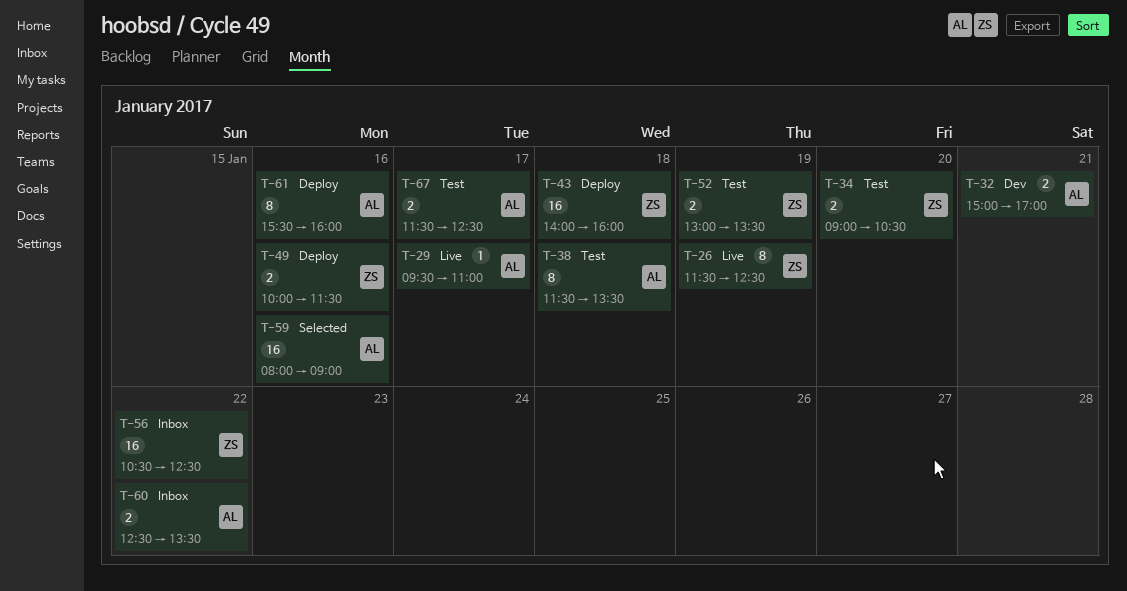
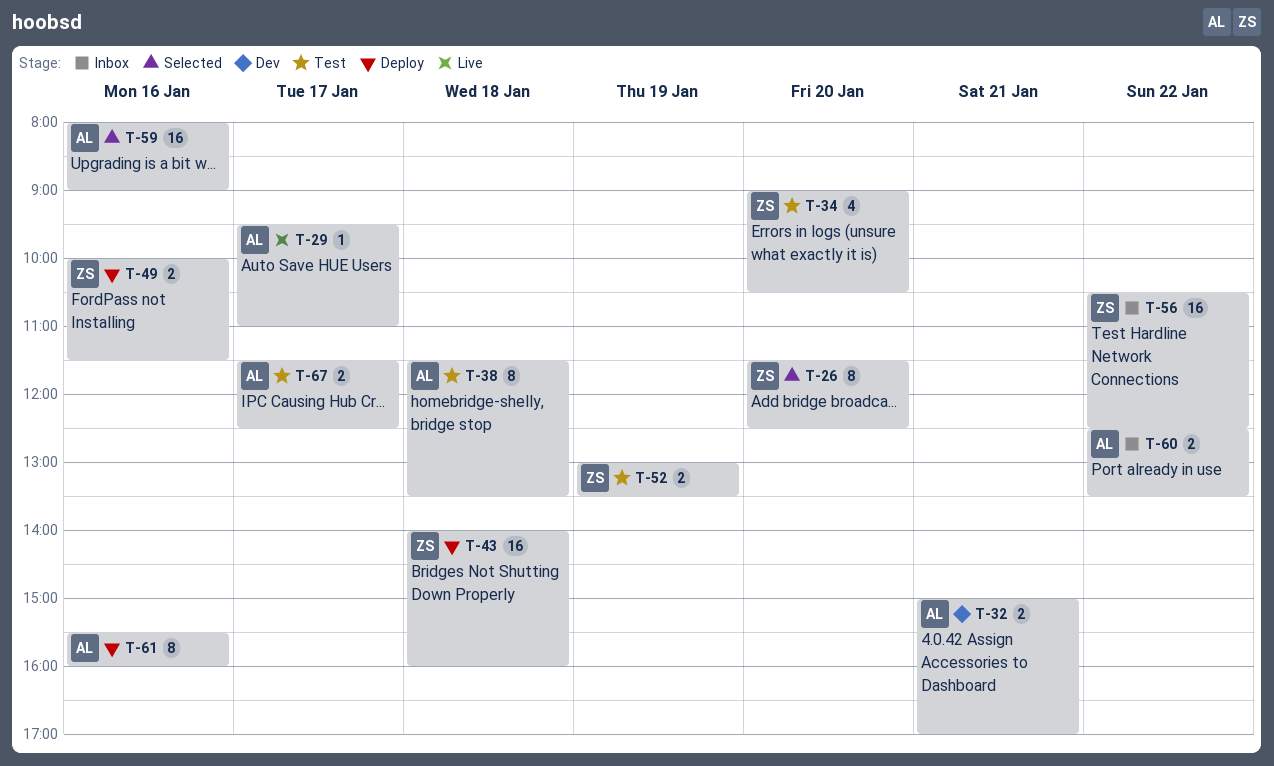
T-26, status: Live -> Selected
T-26, day: Jan 19 -> Jan 20
T-34, estimate: 2 -> 4

